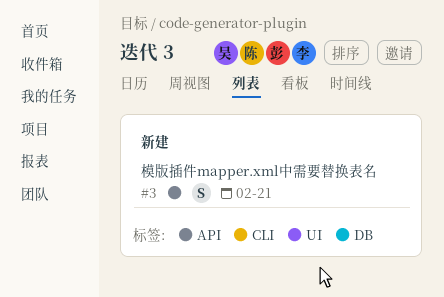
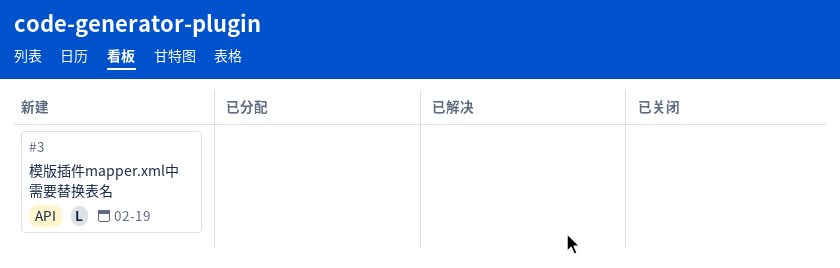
#3, estimate: S -> L
#3, due: Feb 21 -> Feb 19

